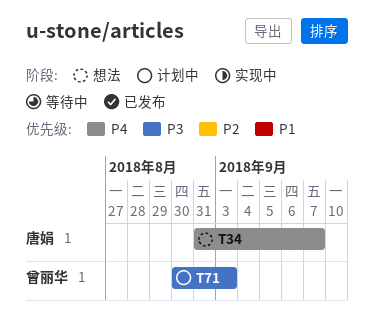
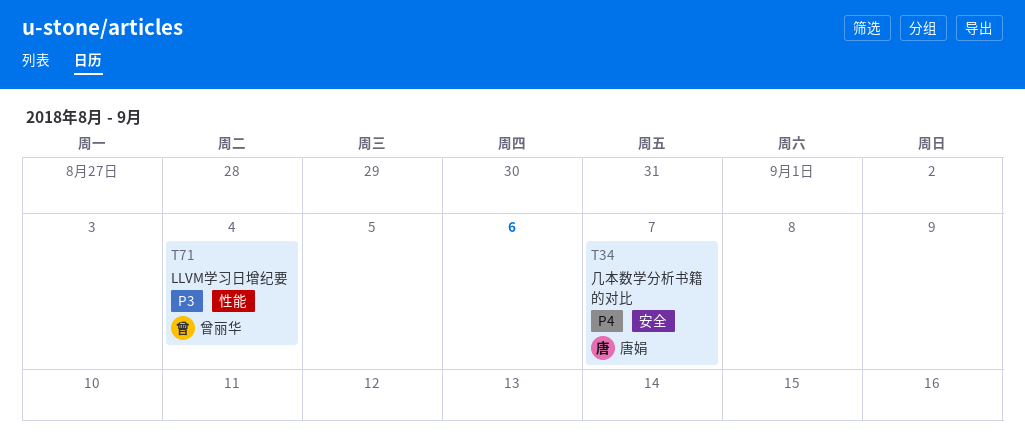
T71, due: Sep 3 -> Sep 4

